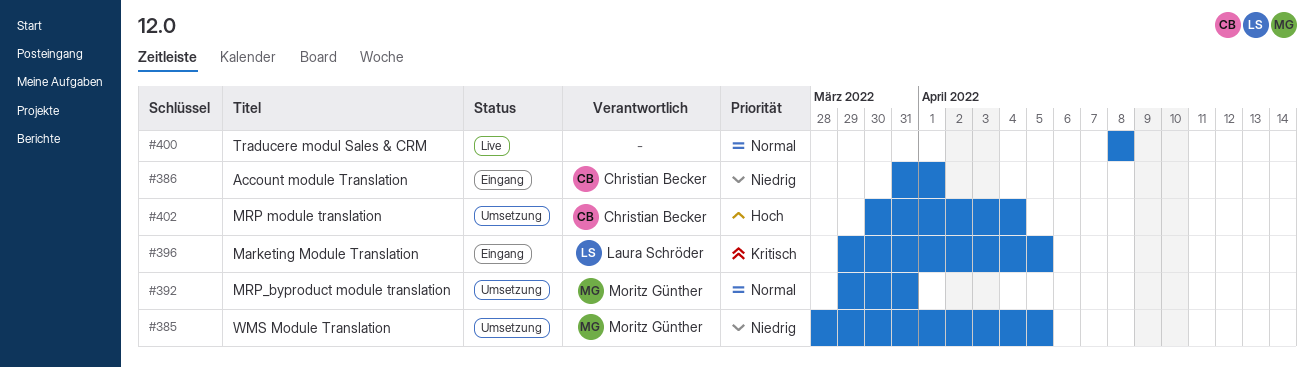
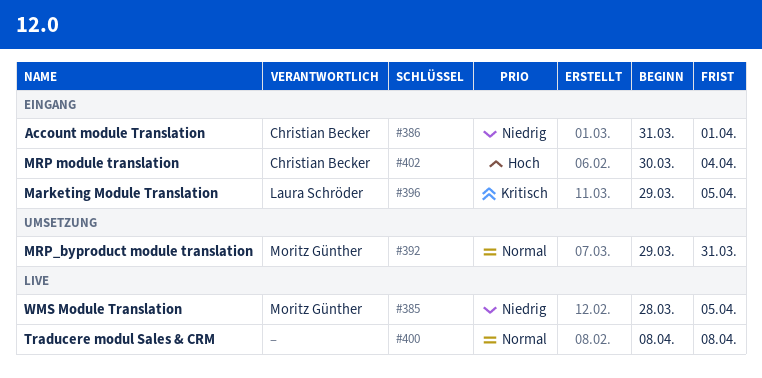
#385, status: Umsetzung -> Live
#402, status: Umsetzung -> Eingang

